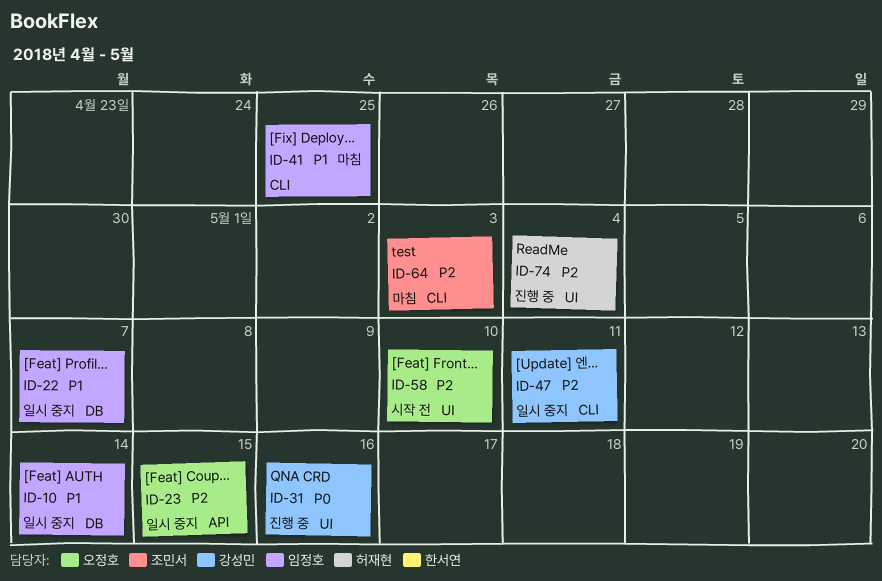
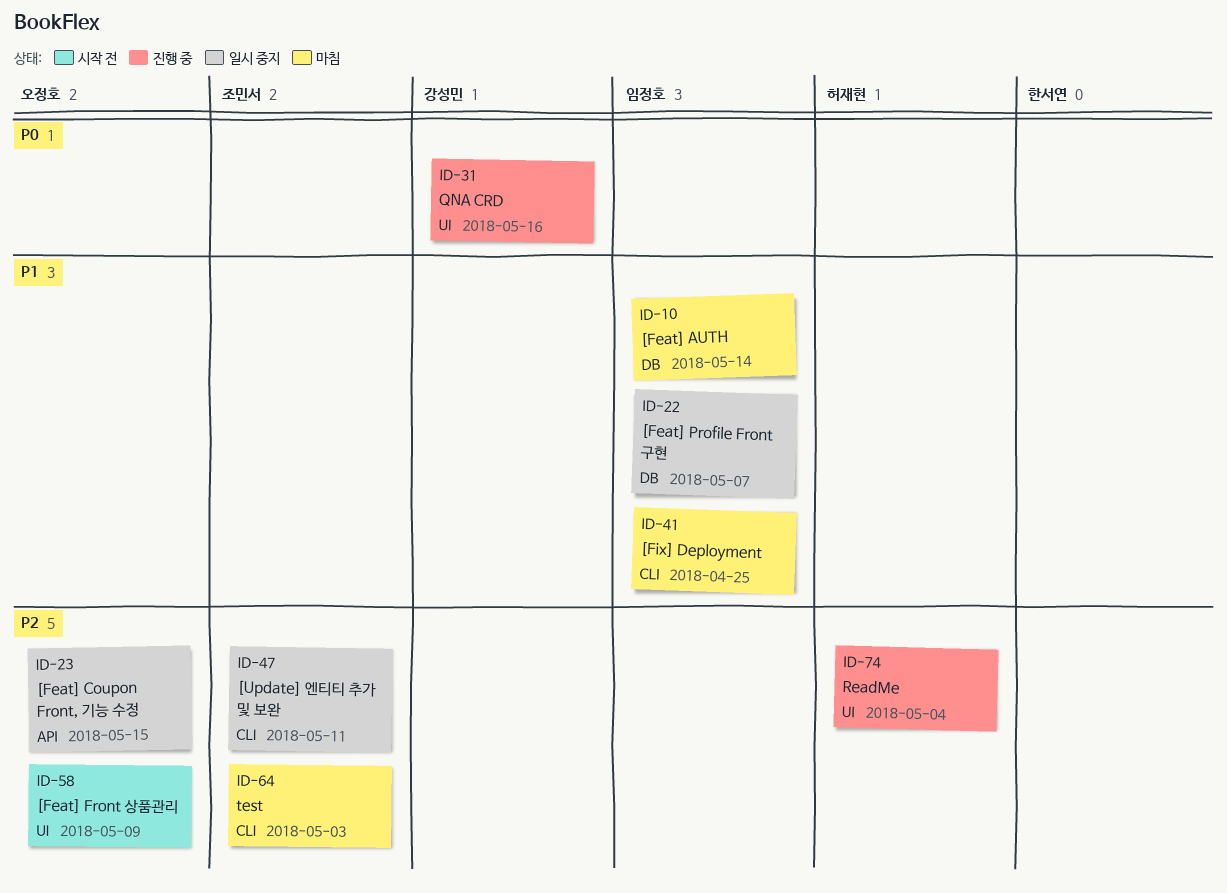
ID-10, status: 일시 중지 -> 마침
ID-47, owner: 강성민 -> 조민서
ID-58, due: May 10 -> May 9

